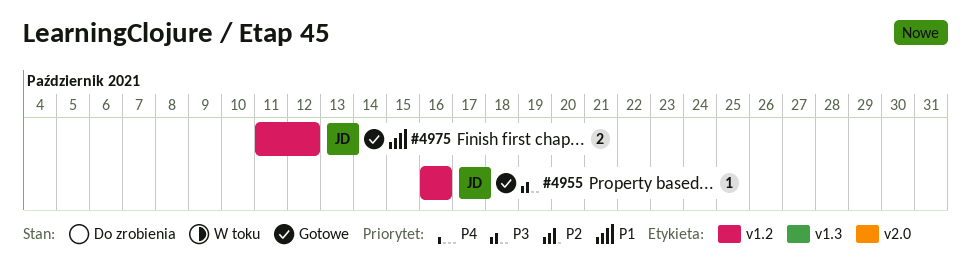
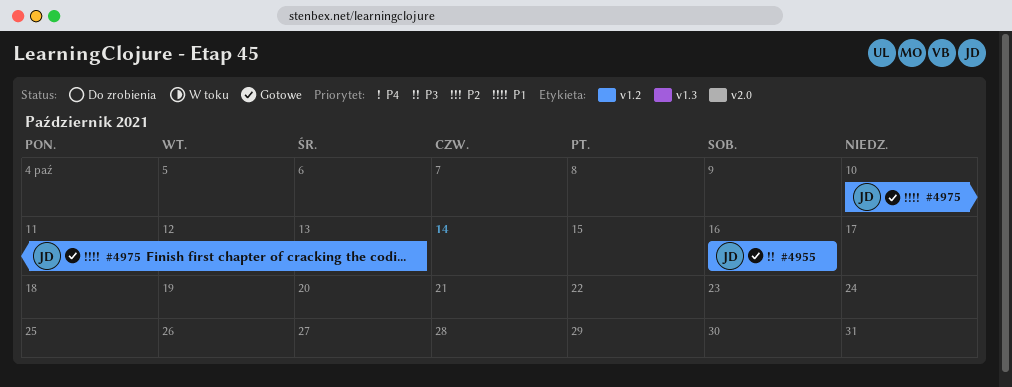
#4975, start: Oct 11 -> Oct 10
#4975, due: Oct 12 -> Oct 13

